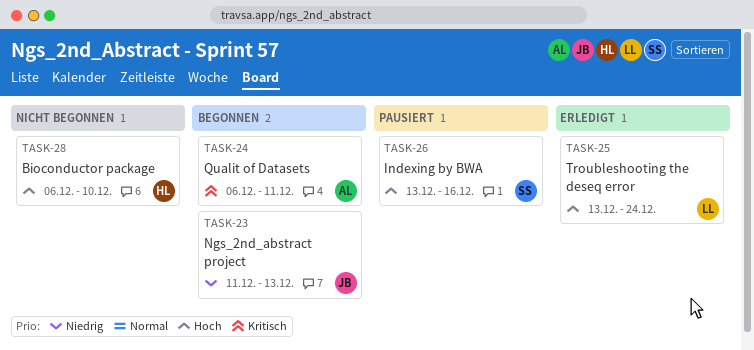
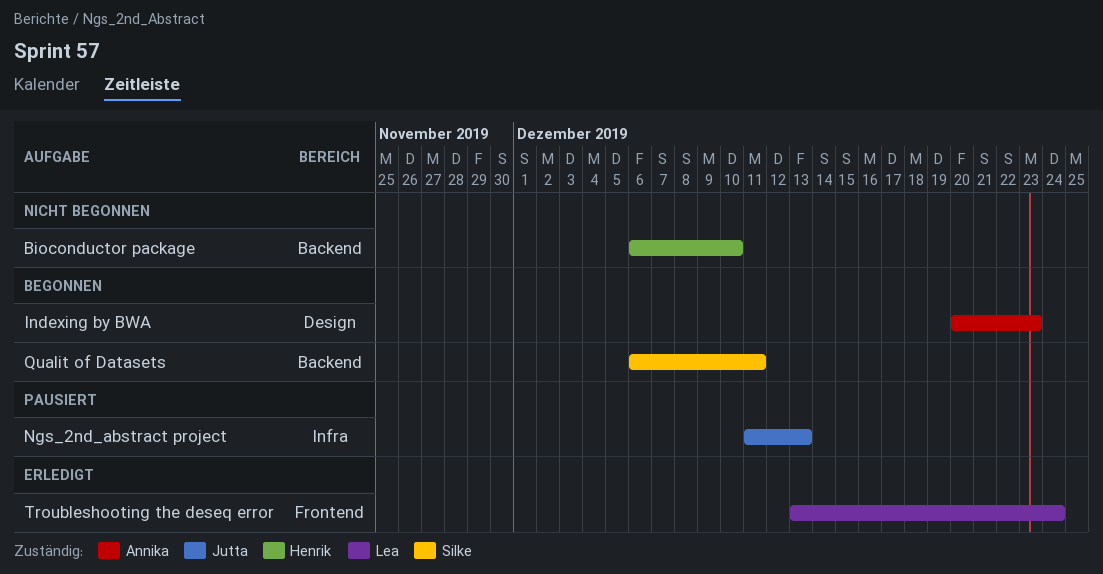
Indexing by BWA, status: Pausiert -> Begonnen
Indexing by BWA, owner: Silke -> Annika
Indexing by BWA, start: Dec 13 -> Dec 20
Indexing by BWA, due: Dec 16 -> Dec 23
Ngs_2nd_abstract project, status: Begonnen -> Pausiert
Qualit of Datasets, owner: Annika -> Silke

